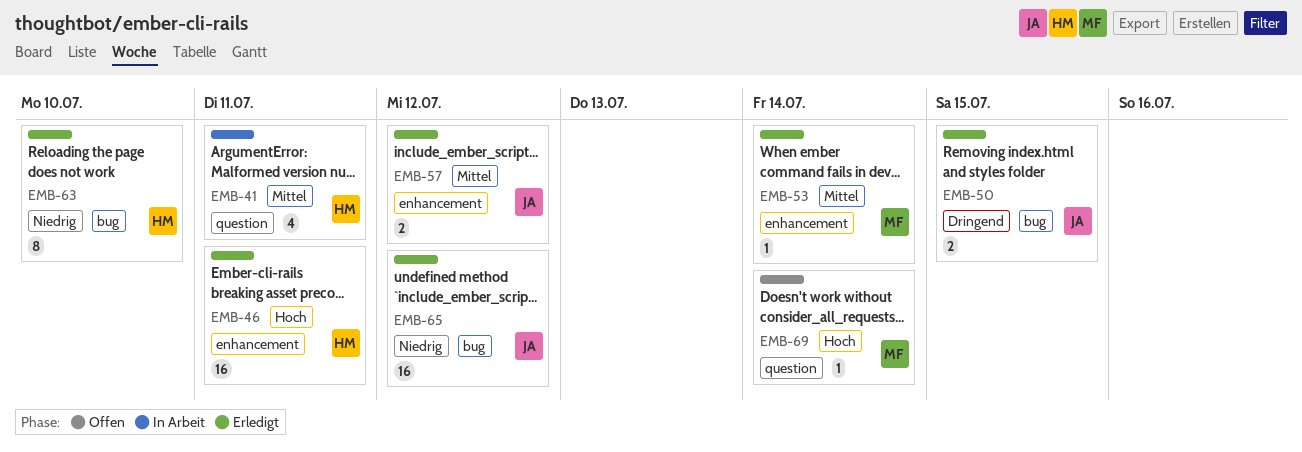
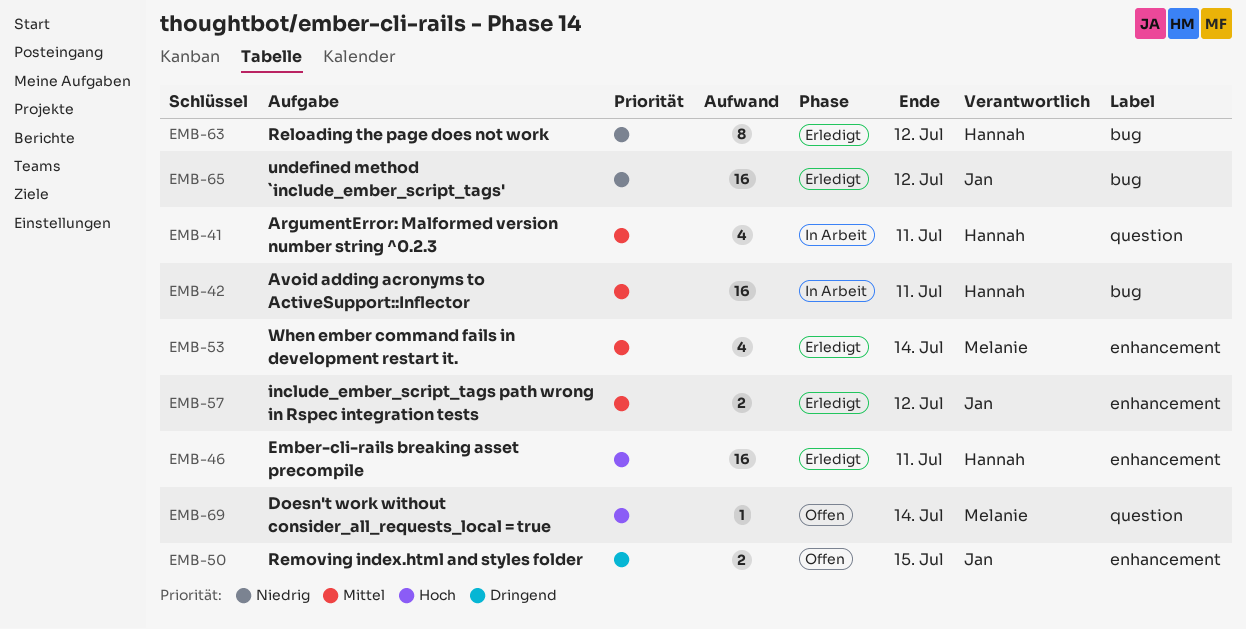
EMB-42: none -> present
EMB-50, status: Erledigt -> Offen
EMB-50, label: bug -> enhancement
EMB-53, estimate: 1 -> 4
EMB-63, due: Jul 10 -> Jul 12

